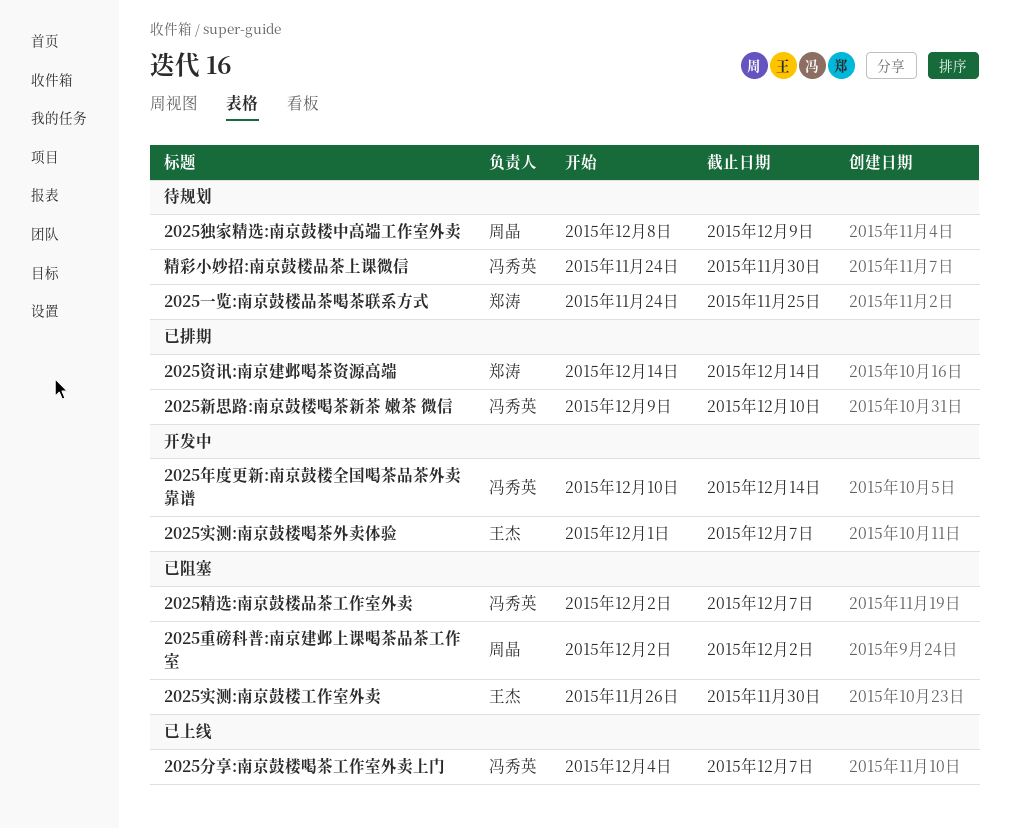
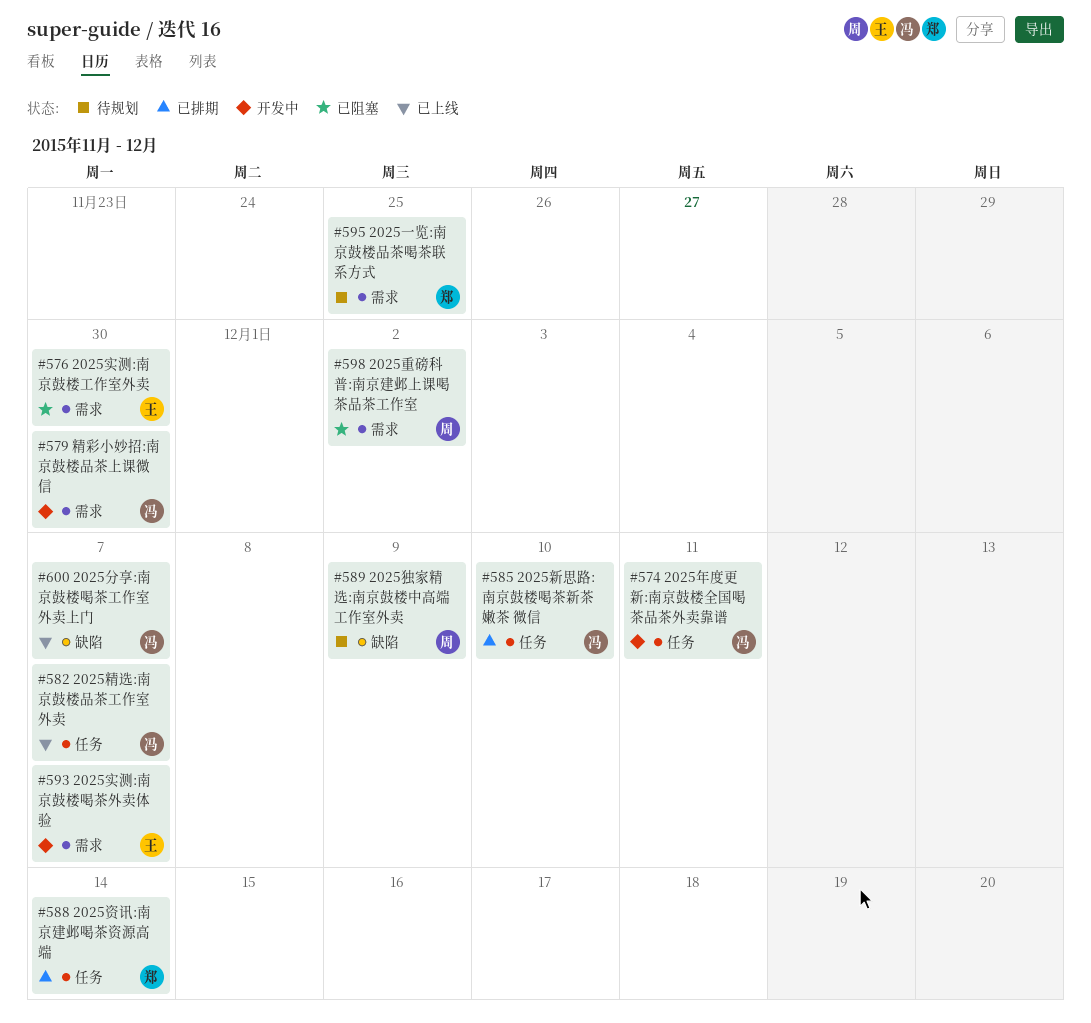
2025年度更新:南京鼓楼全国喝茶品茶外卖靠谱, due: Dec 14 -> Dec 11
2025精选:南京鼓楼品茶工作室外卖, status: 已阻塞 -> 已上线
精彩小妙招:南京鼓楼品茶上课微信, status: 待规划 -> 开发中

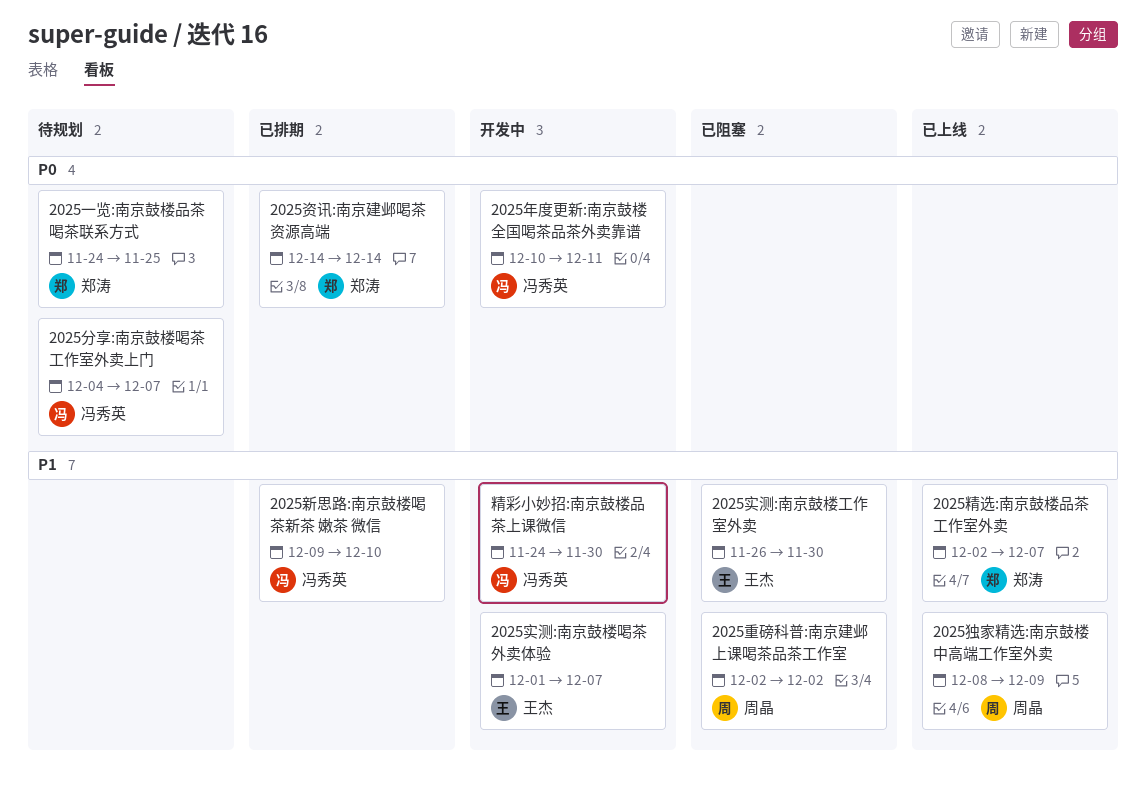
2025分享:南京鼓楼喝茶工作室外卖上门, status: 已上线 -> 待规划
2025独家精选:南京鼓楼中高端工作室外卖, status: 待规划 -> 已上线
2025精选:南京鼓楼品茶工作室外卖, owner: 冯秀英 -> 郑涛

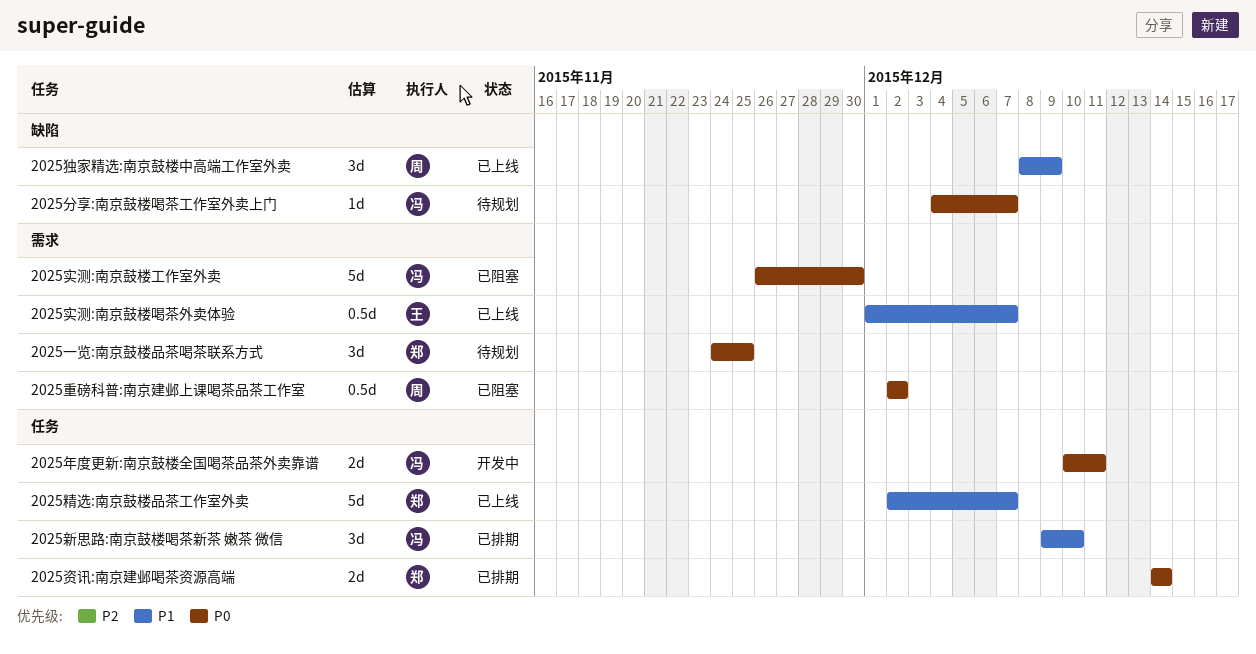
2025实测:南京鼓楼喝茶外卖体验, status: 开发中 -> 已上线
2025实测:南京鼓楼工作室外卖, owner: 王杰 -> 冯秀英
2025实测:南京鼓楼工作室外卖, priority: P1 -> P0
2025重磅科普:南京建邺上课喝茶品茶工作室, priority: P1 -> P0
精彩小妙招:南京鼓楼品茶上课微信: present -> none

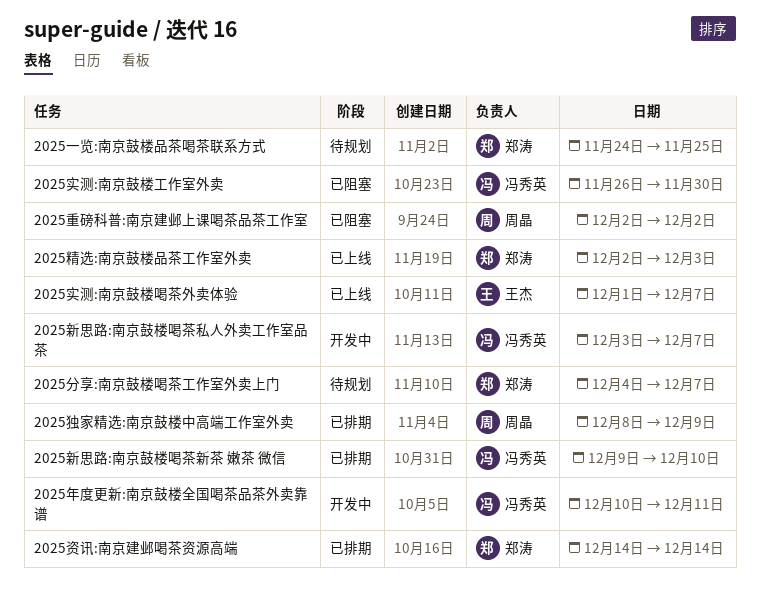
2025分享:南京鼓楼喝茶工作室外卖上门, owner: 冯秀英 -> 郑涛
2025新思路:南京鼓楼喝茶私人外卖工作室品茶: none -> present
2025独家精选:南京鼓楼中高端工作室外卖, status: 已上线 -> 已排期
2025精选:南京鼓楼品茶工作室外卖, due: Dec 7 -> Dec 3

